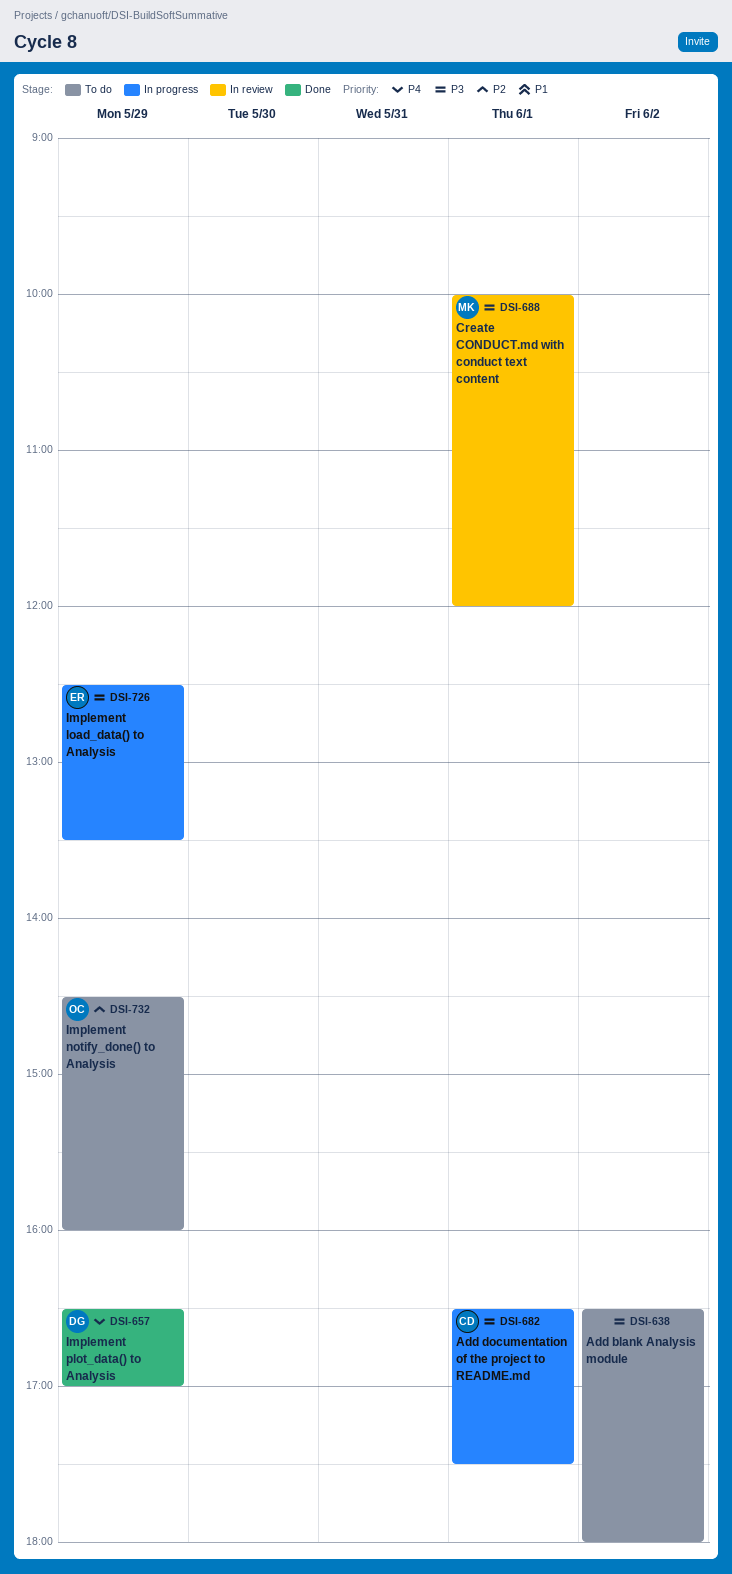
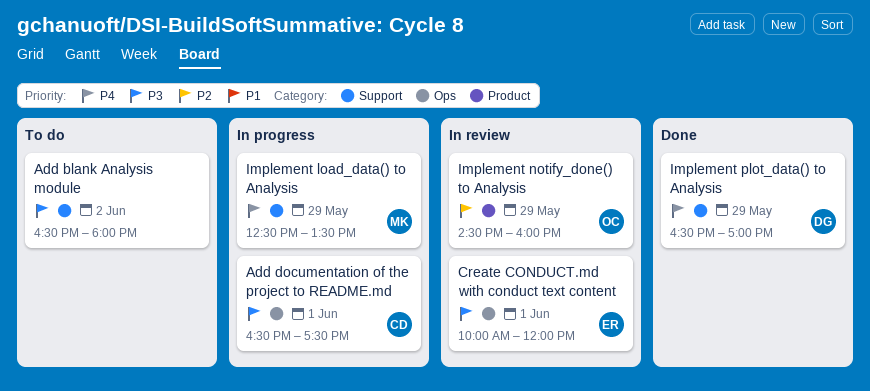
Create CONDUCT.md with conduct text content, owner: MK -> ER
Implement load_data() to Analysis, owner: ER -> MK
Implement load_data() to Analysis, priority: P3 -> P4
Implement notify_done() to Analysis, status: To do -> In review

